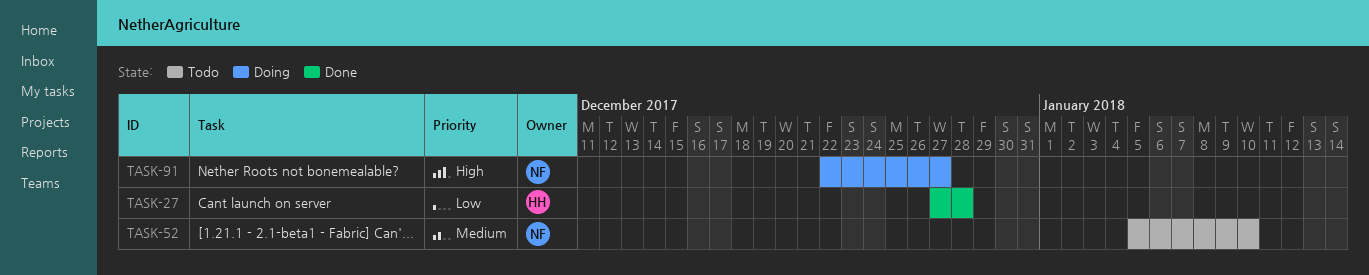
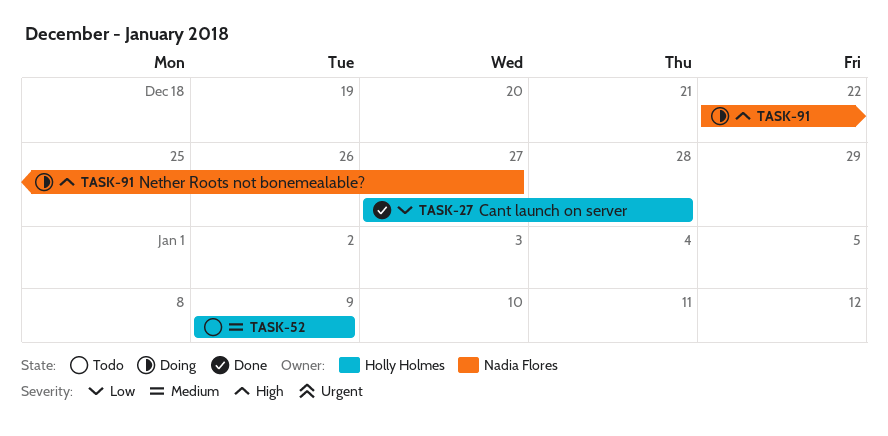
TASK-52, owner: Nadia Flores -> Holly Holmes
TASK-52, start: Jan 5 -> Jan 9
TASK-52, due: Jan 10 -> Jan 9

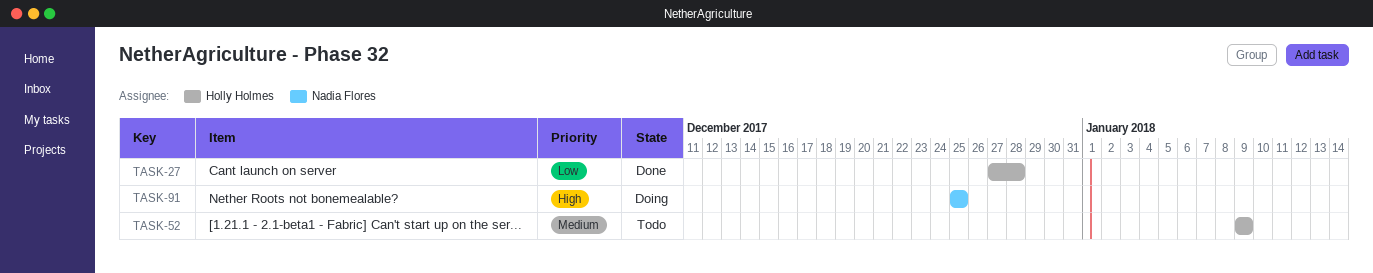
TASK-91, start: Dec 22 -> Dec 25
TASK-91, due: Dec 27 -> Dec 25

